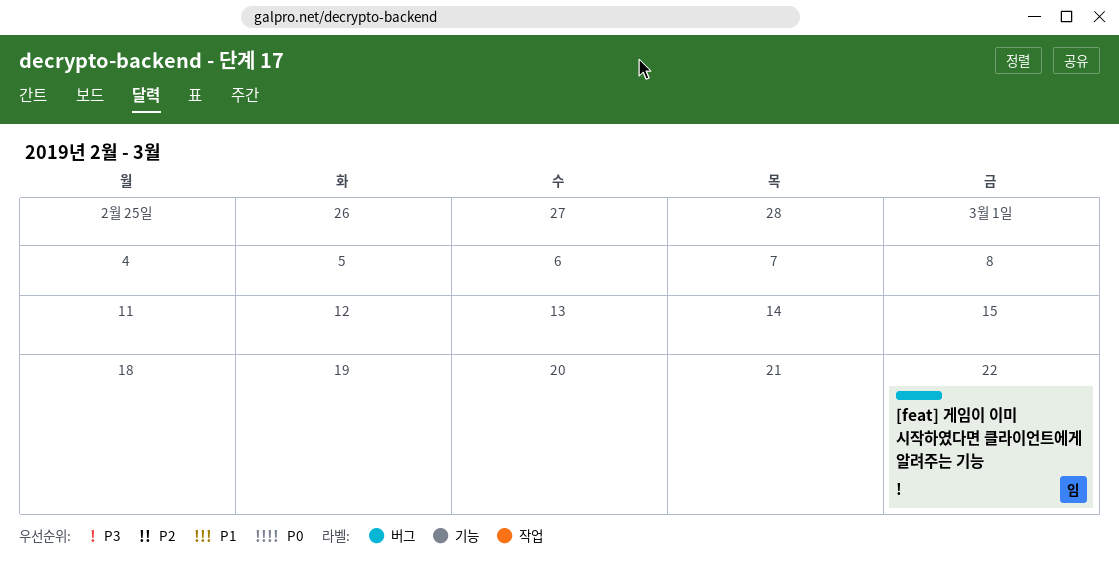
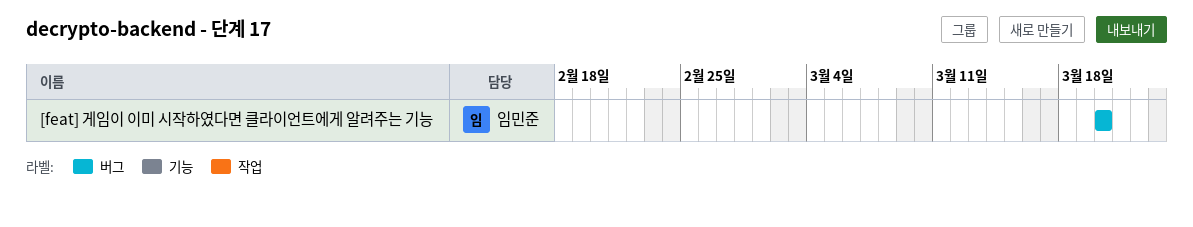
[feat] 게임이 이미 시작하였다면 클라이언트에게 알려주는 기능, due: Mar 22 -> Mar 20

